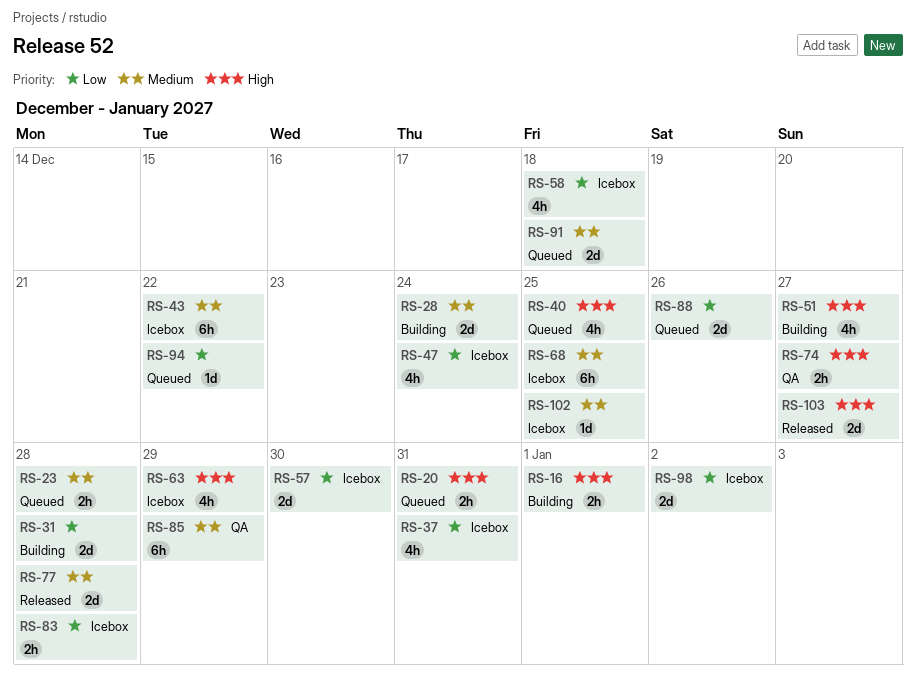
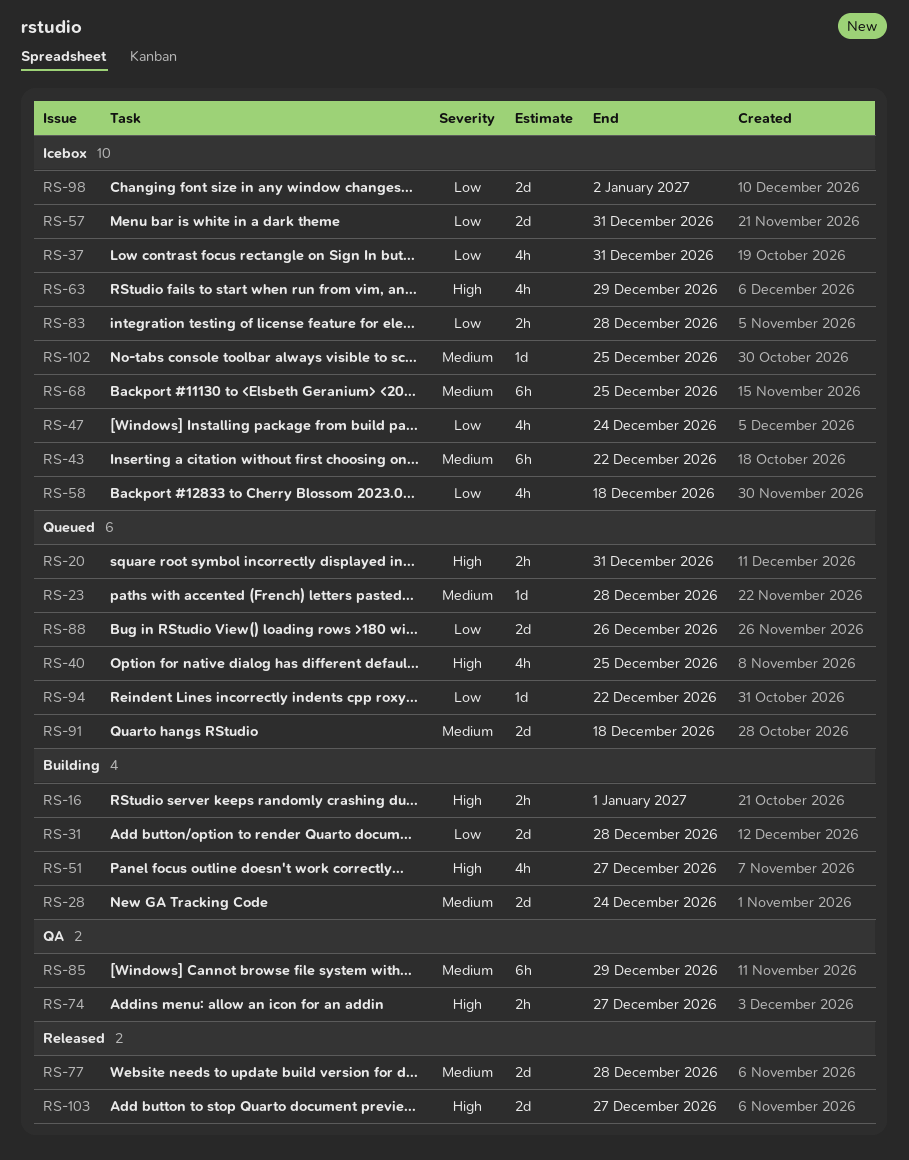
RS-23, estimate: 2h -> 1d
RS-57, due: Dec 30 -> Dec 31

